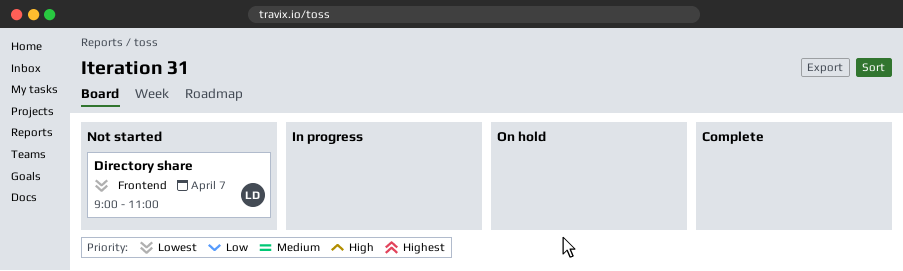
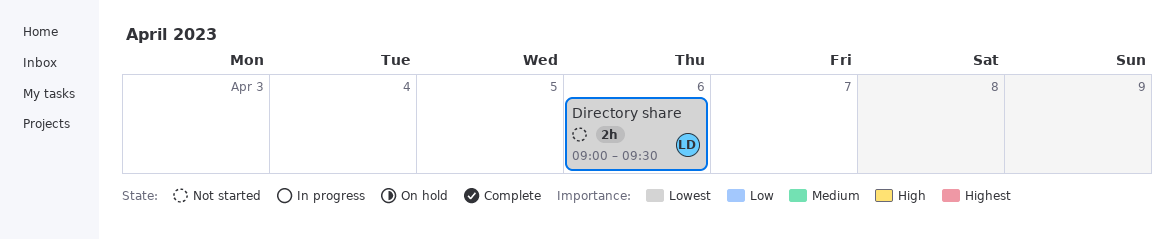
Directory share, day: Apr 7 -> Apr 6
Directory share, ends: 11:00 -> 09:30

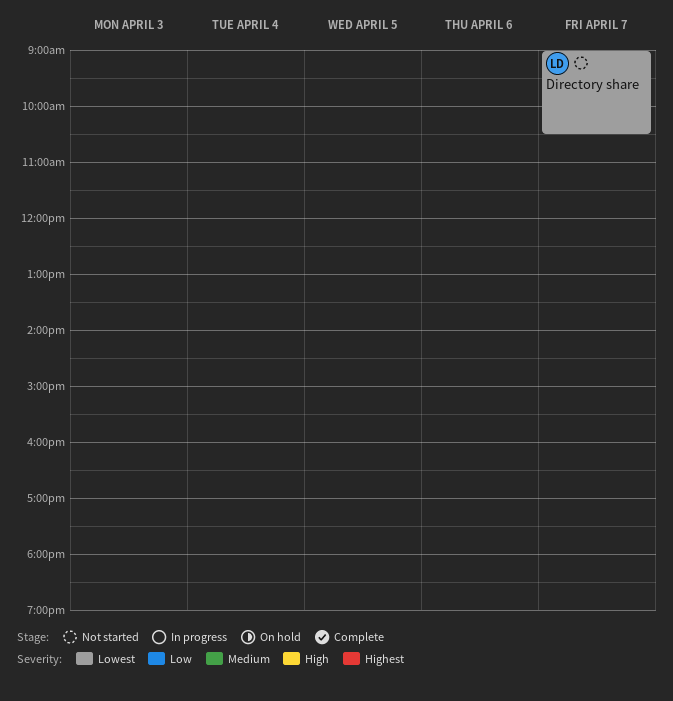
Directory share, day: Apr 6 -> Apr 7
Directory share, ends: 09:30 -> 10:30

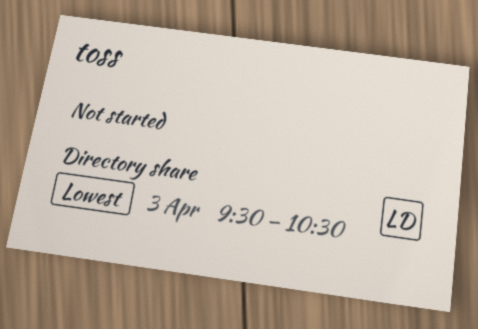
Directory share, day: Apr 7 -> Apr 3
Directory share, begins: 09:00 -> 09:30

